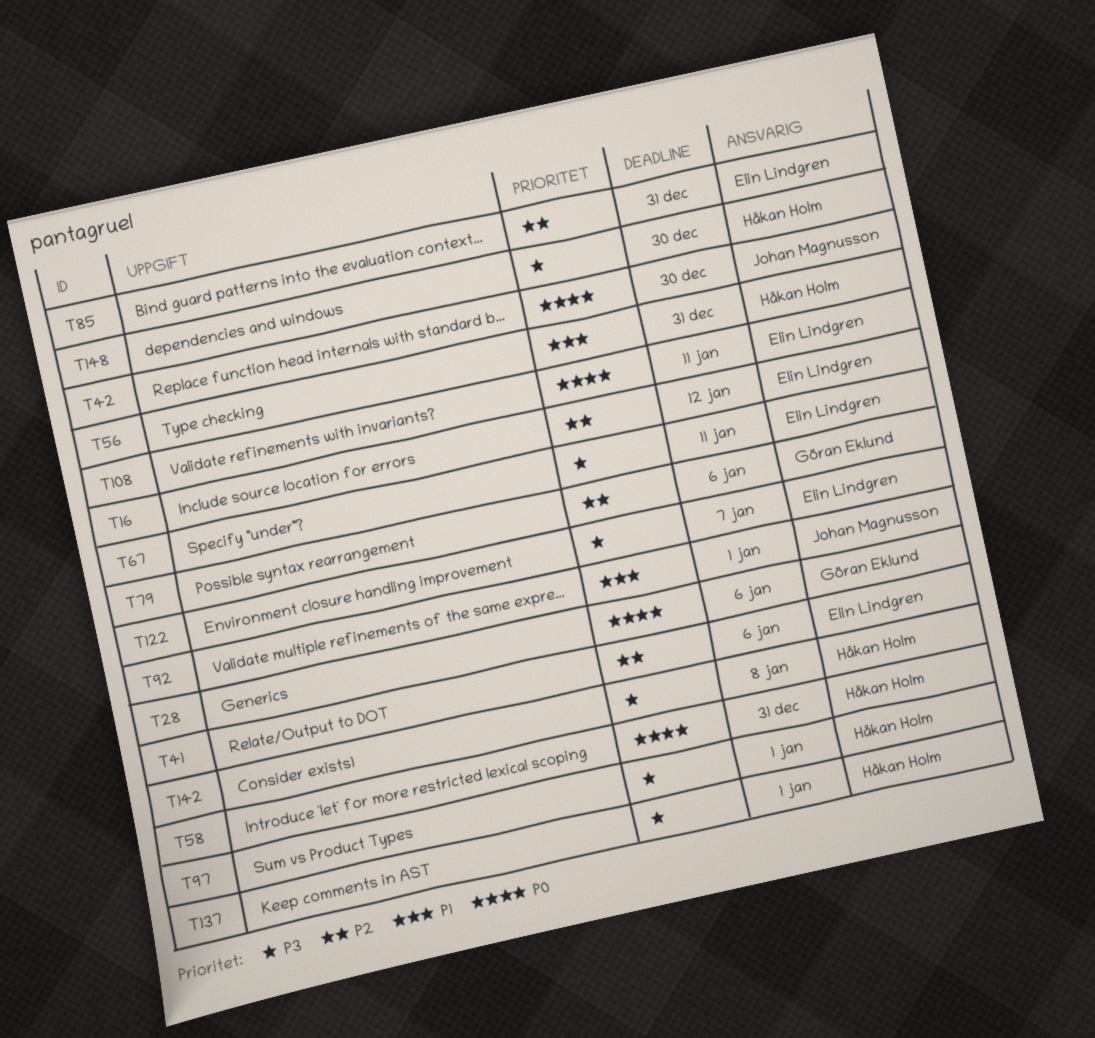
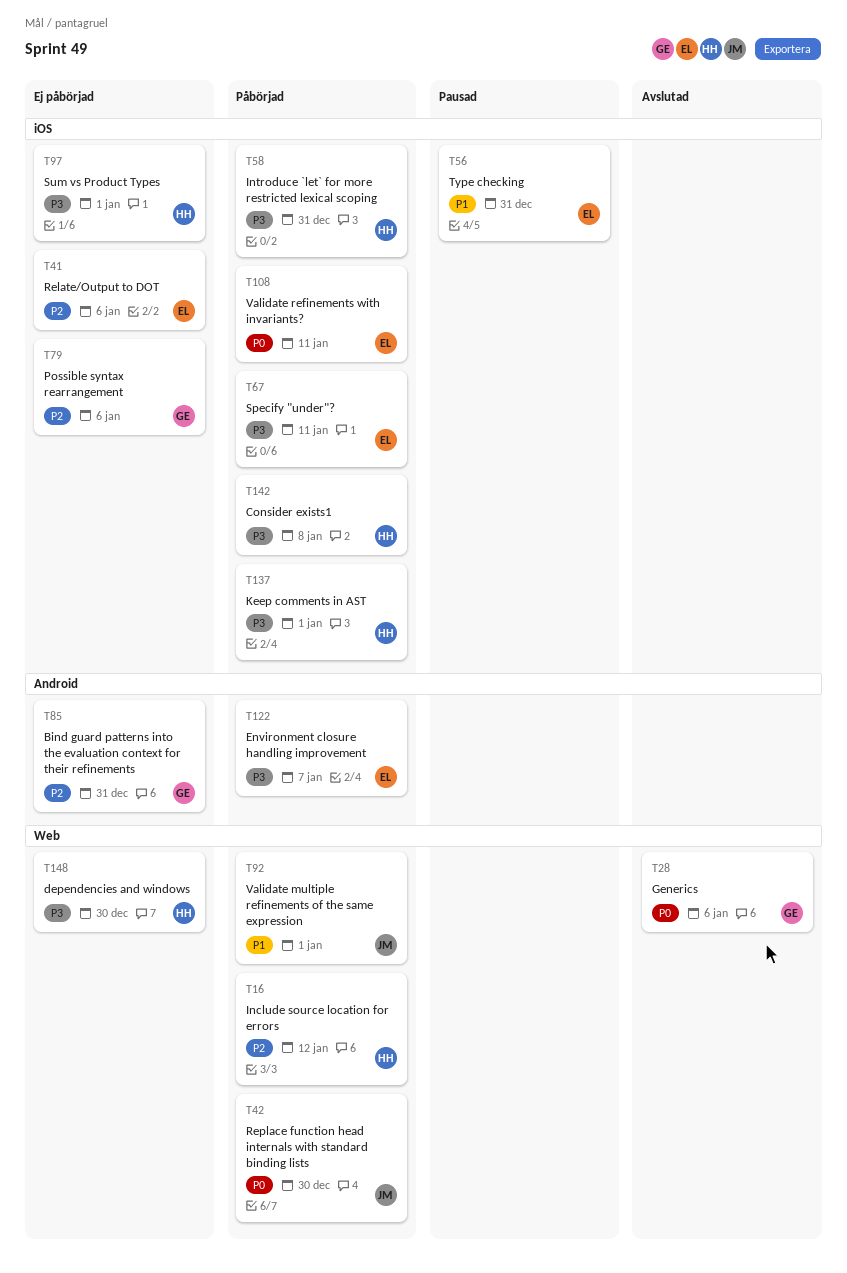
T16, owner: Elin Lindgren -> Håkan Holm
T56, owner: Håkan Holm -> Elin Lindgren
T58, priority: P0 -> P3
T85, owner: Elin Lindgren -> Göran Eklund

